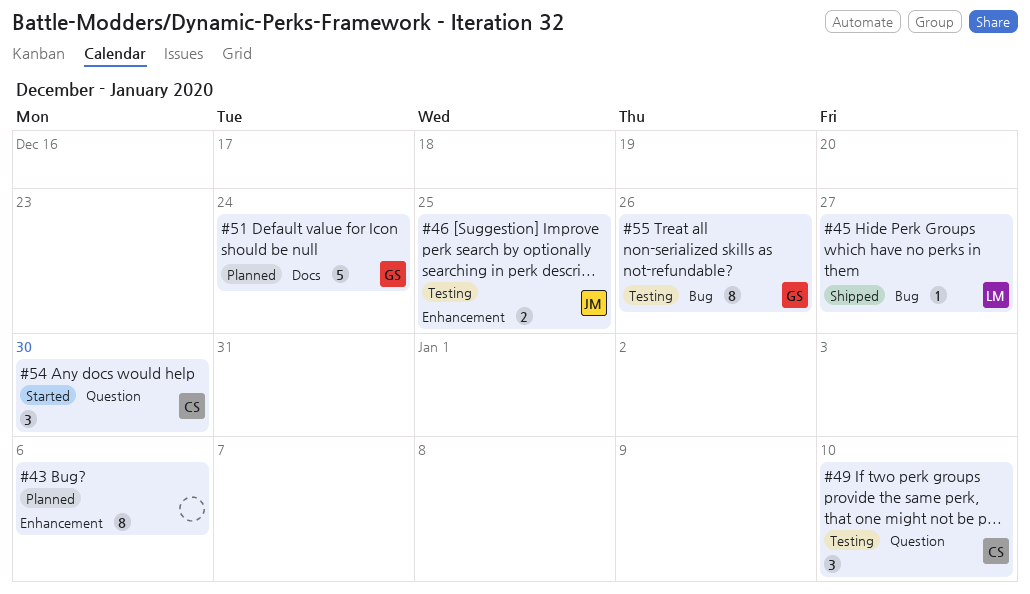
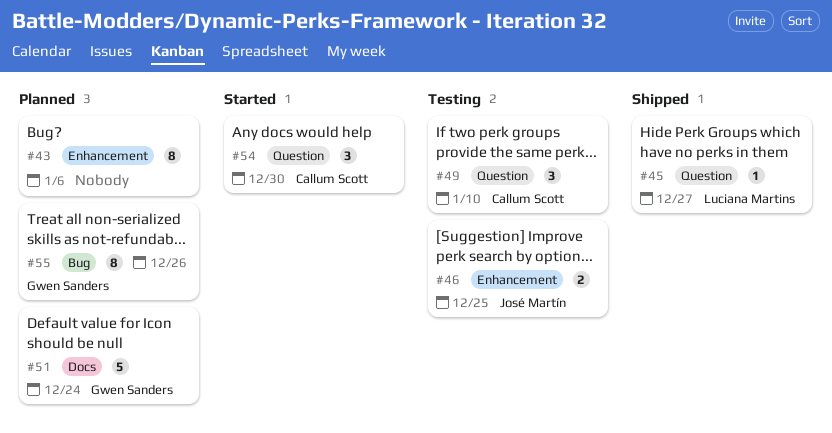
#45, label: Bug -> Question
#55, status: Testing -> Planned

